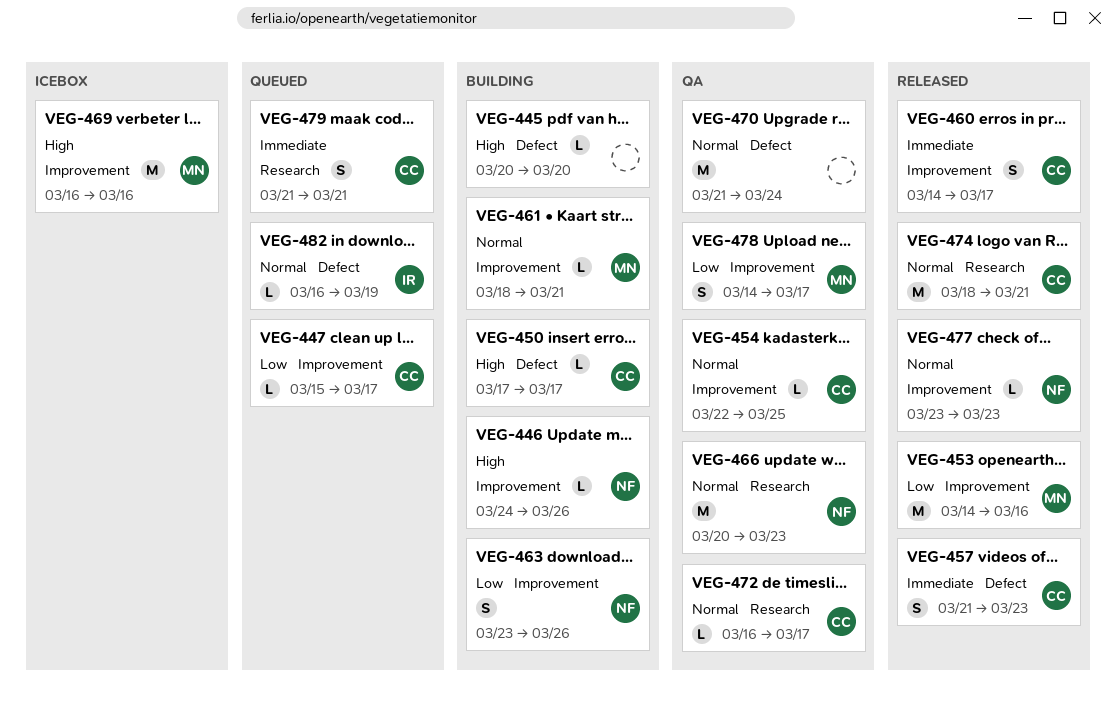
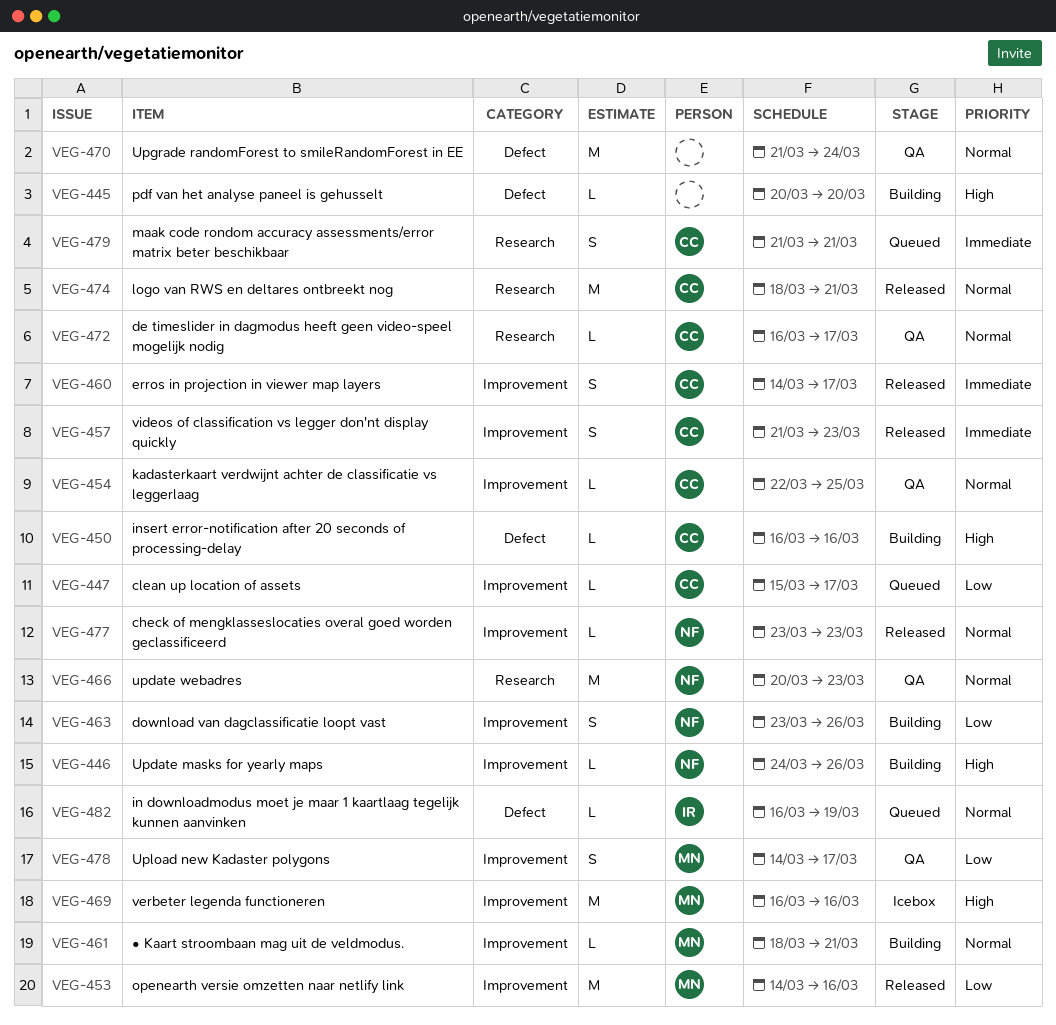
VEG-450, start: Mar 17 -> Mar 16
VEG-450, due: Mar 17 -> Mar 16
VEG-457, label: Defect -> Improvement

